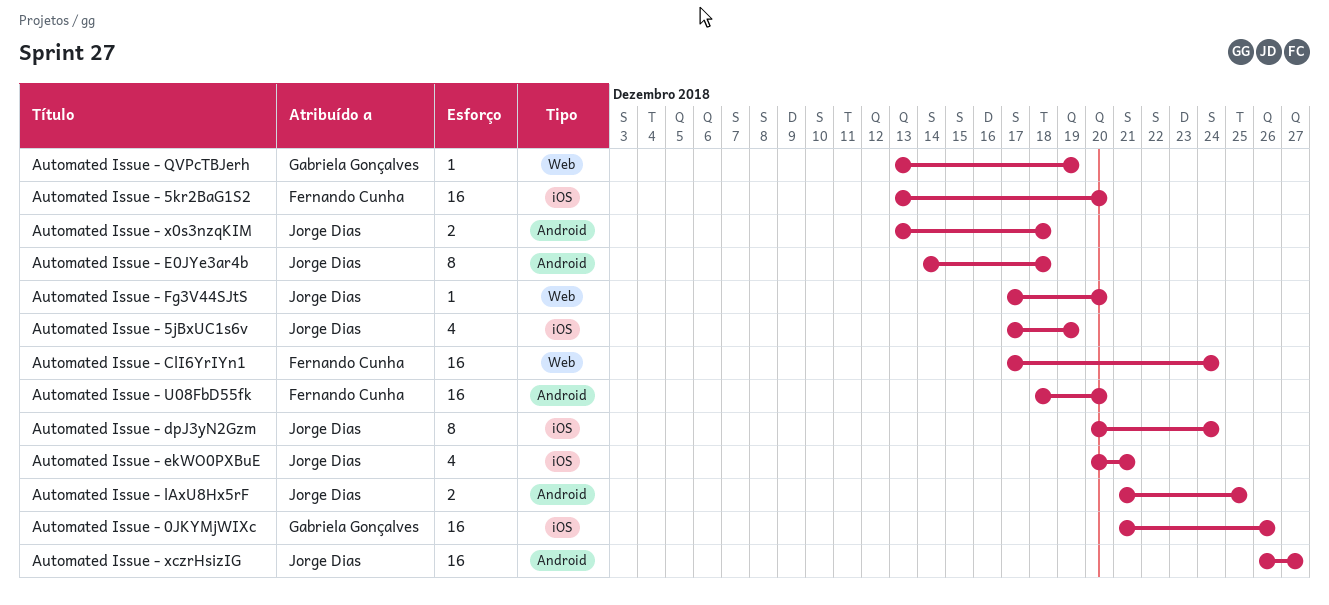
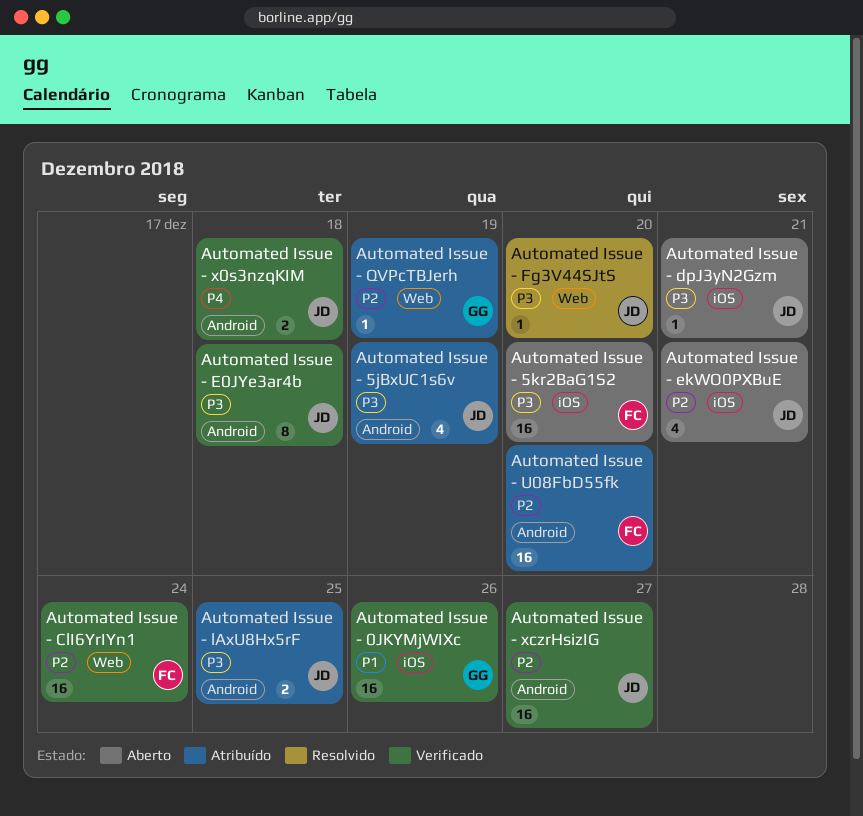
Automated Issue - 5jBxUC1s6v, label: iOS -> Android
Automated Issue - dpJ3yN2Gzm, estimate: 8 -> 1
Automated Issue - dpJ3yN2Gzm, due: Dec 24 -> Dec 21

